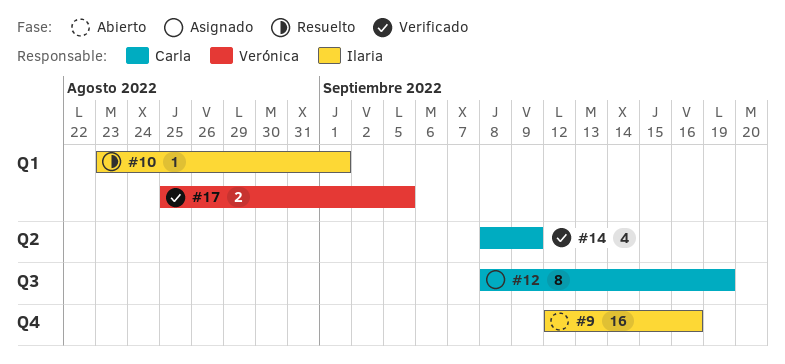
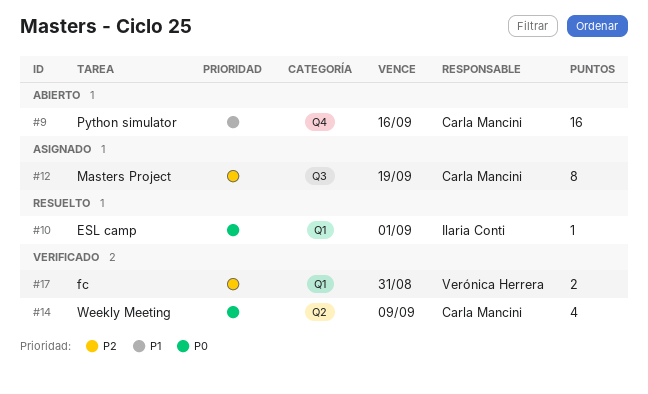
#9, owner: Ilaria Conti -> Carla Mancini
#17, due: Sep 5 -> Aug 31

